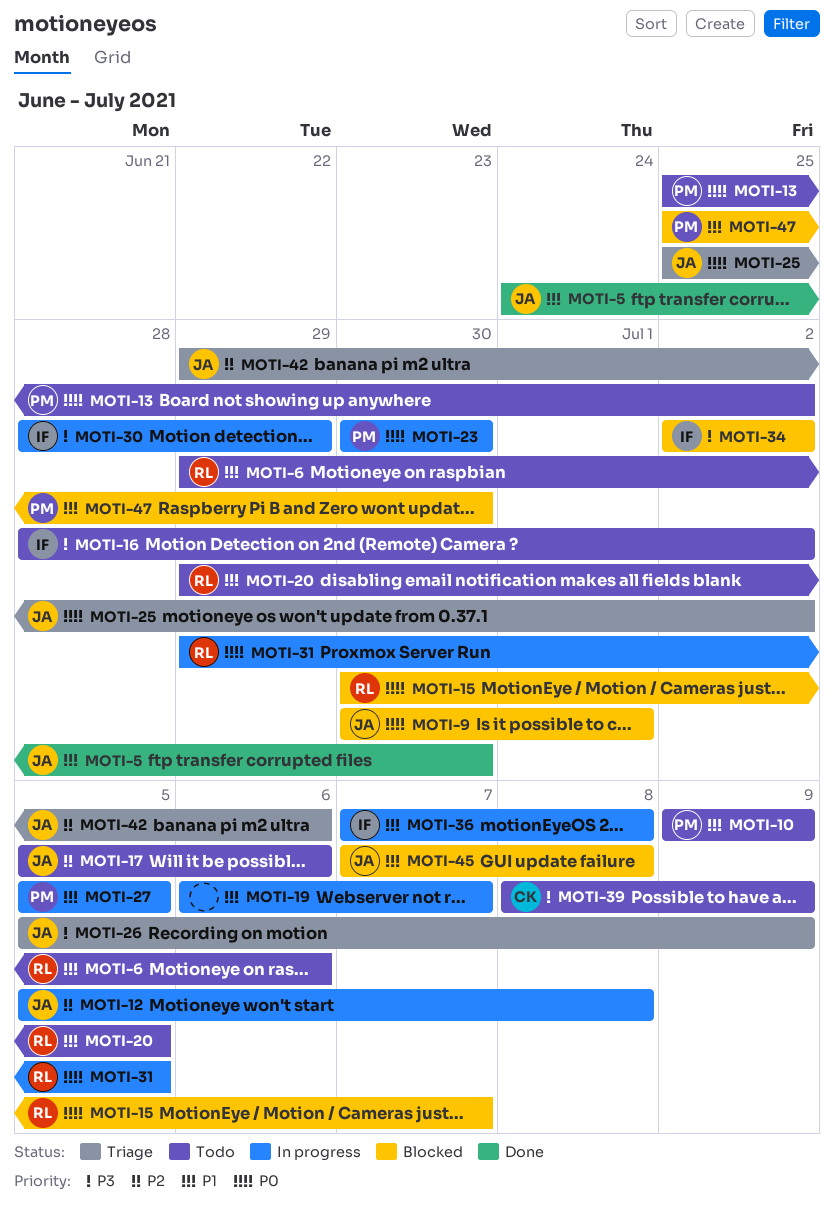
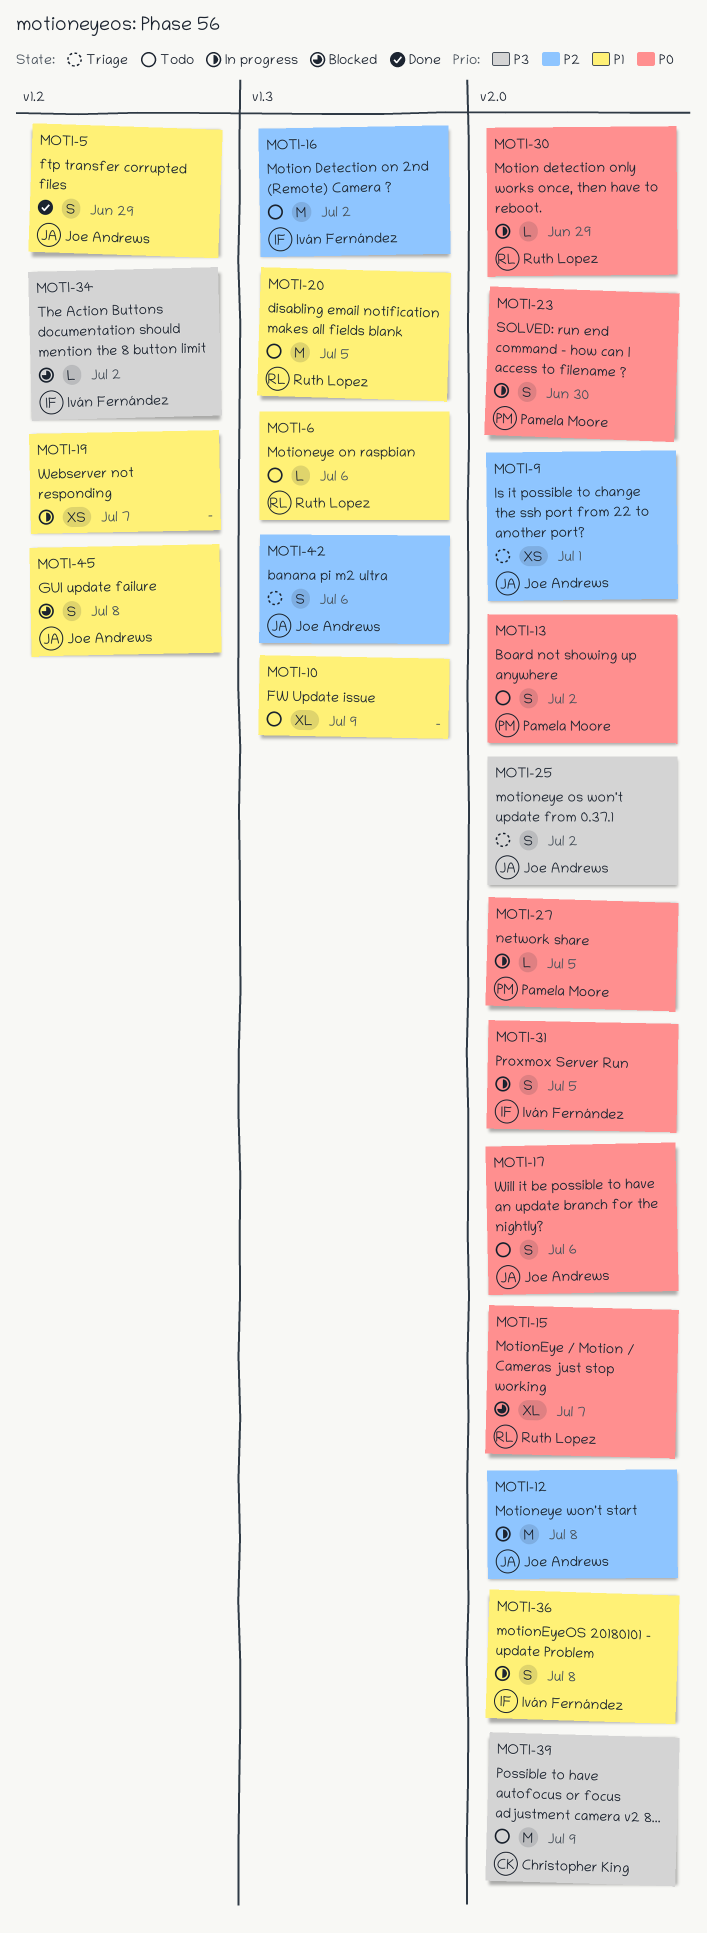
MOTI-5, due: Jun 30 -> Jun 29
MOTI-9, status: Blocked -> Triage
MOTI-9, priority: P0 -> P2
MOTI-10, owner: Pamela Moore -> none
MOTI-16, priority: P3 -> P2
MOTI-17, priority: P2 -> P0
MOTI-25, priority: P0 -> P3
MOTI-26: present -> none
MOTI-27, priority: P1 -> P0
MOTI-30, owner: Iván Fernández -> Ruth Lopez
MOTI-30, priority: P3 -> P0
MOTI-31, owner: Ruth Lopez -> Iván Fernández
MOTI-47: present -> none

